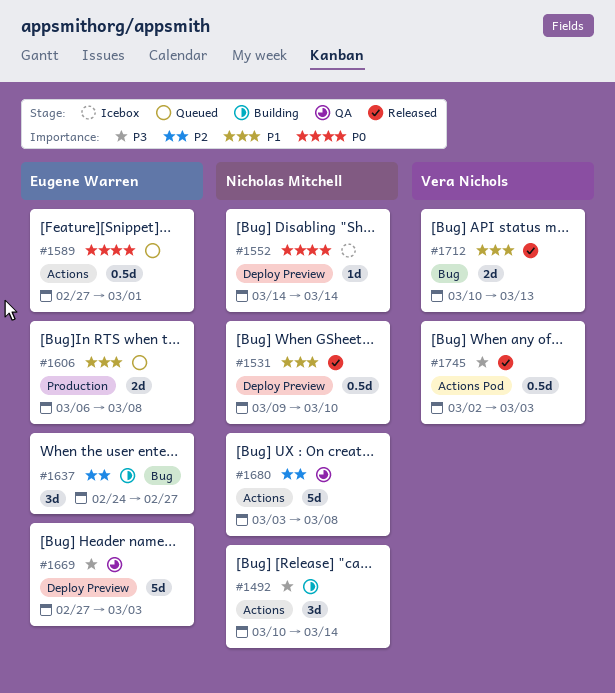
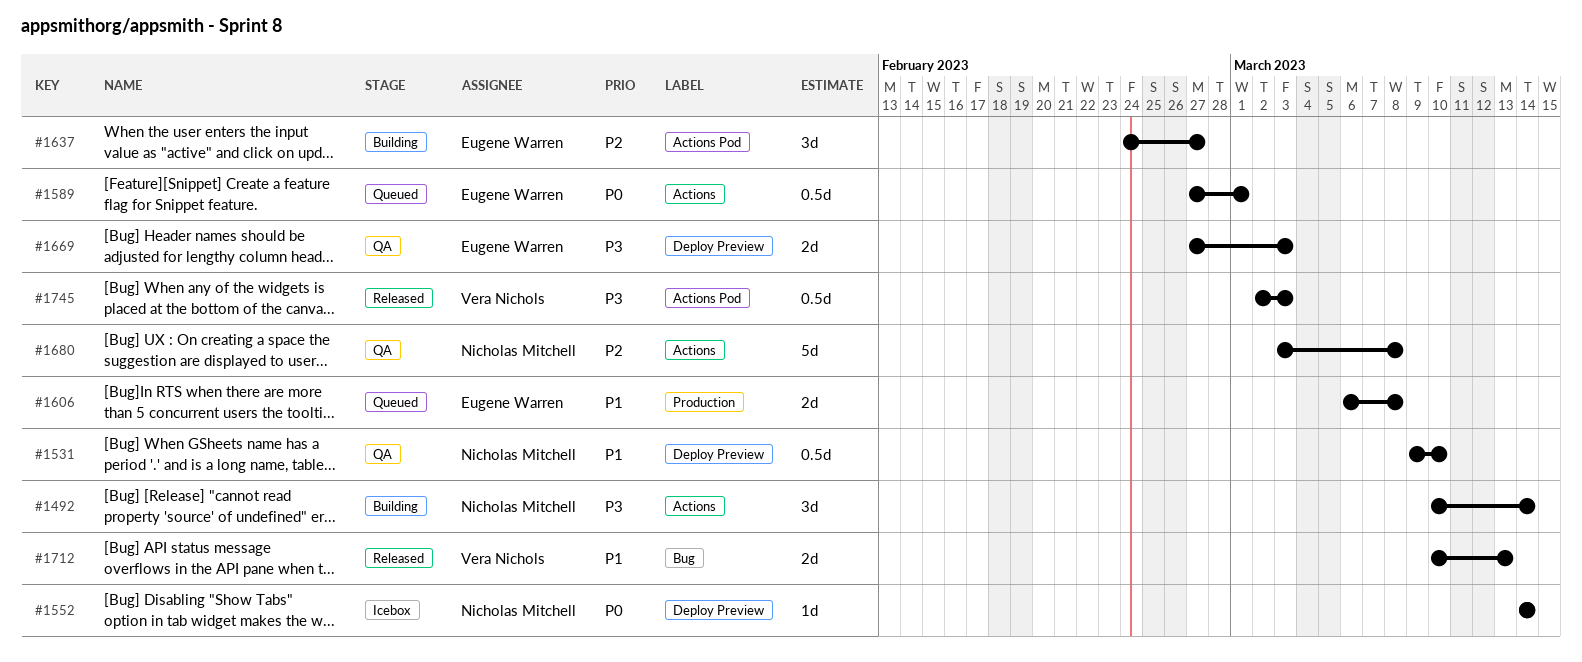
#1531, status: Released -> QA
#1637, label: Bug -> Actions Pod
#1669, estimate: 5d -> 2d

